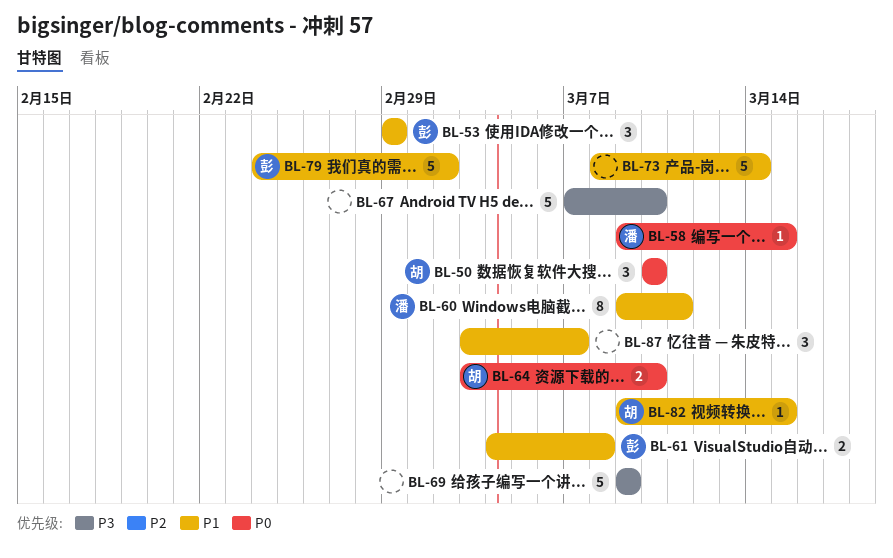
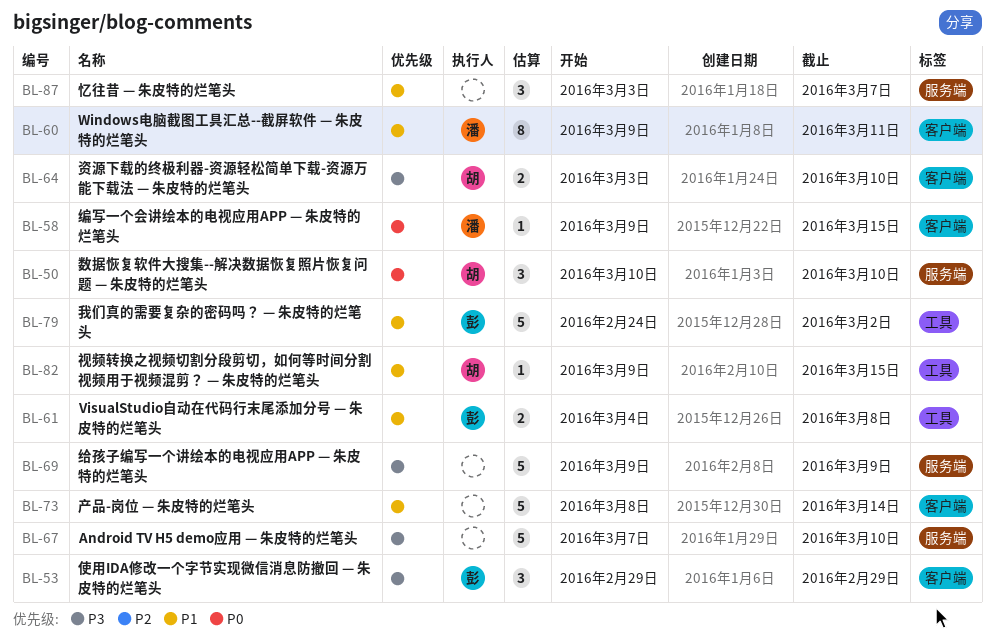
BL-53, priority: P1 -> P3
BL-64, priority: P0 -> P3

